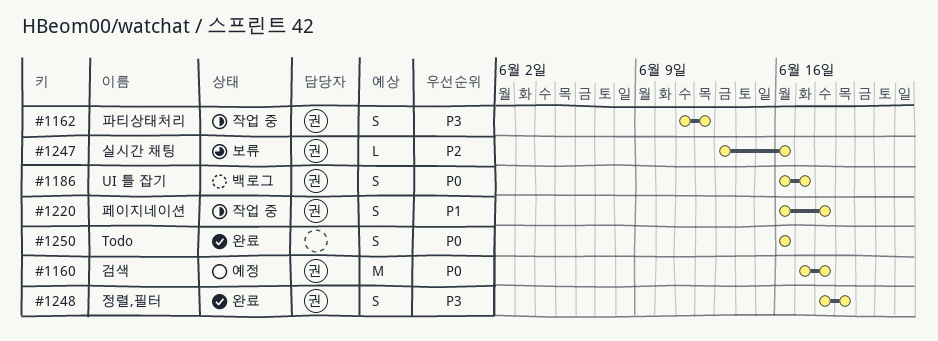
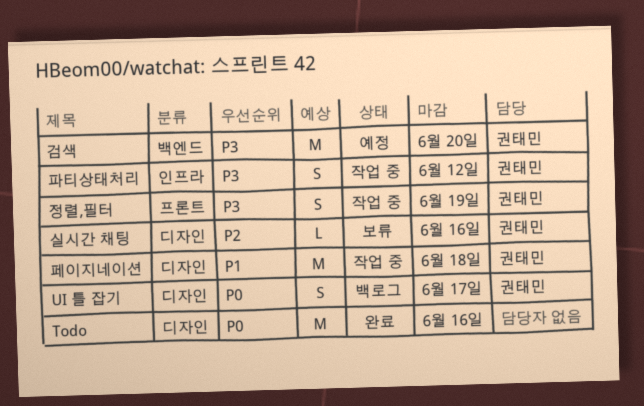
Todo, estimate: S -> M
검색, priority: P0 -> P3
검색, due: Jun 18 -> Jun 20
정렬,필터, status: 완료 -> 작업 중
페이지네이션, estimate: S -> M

